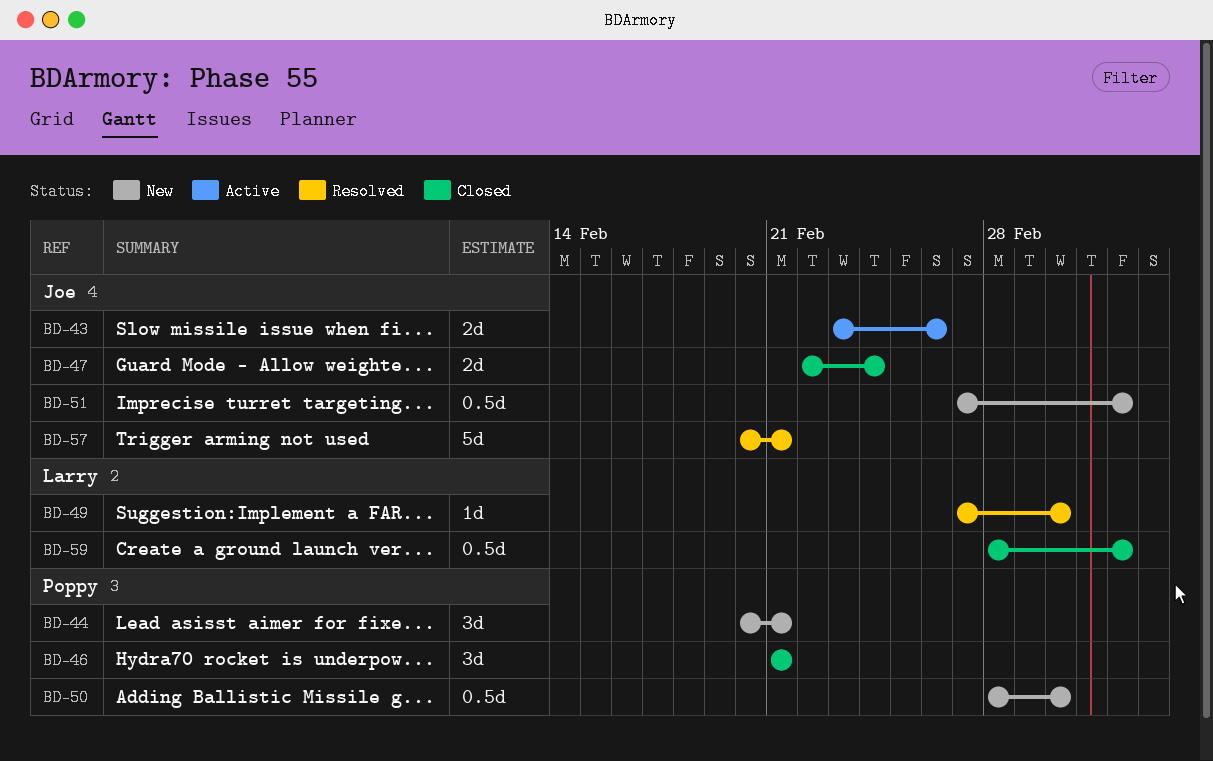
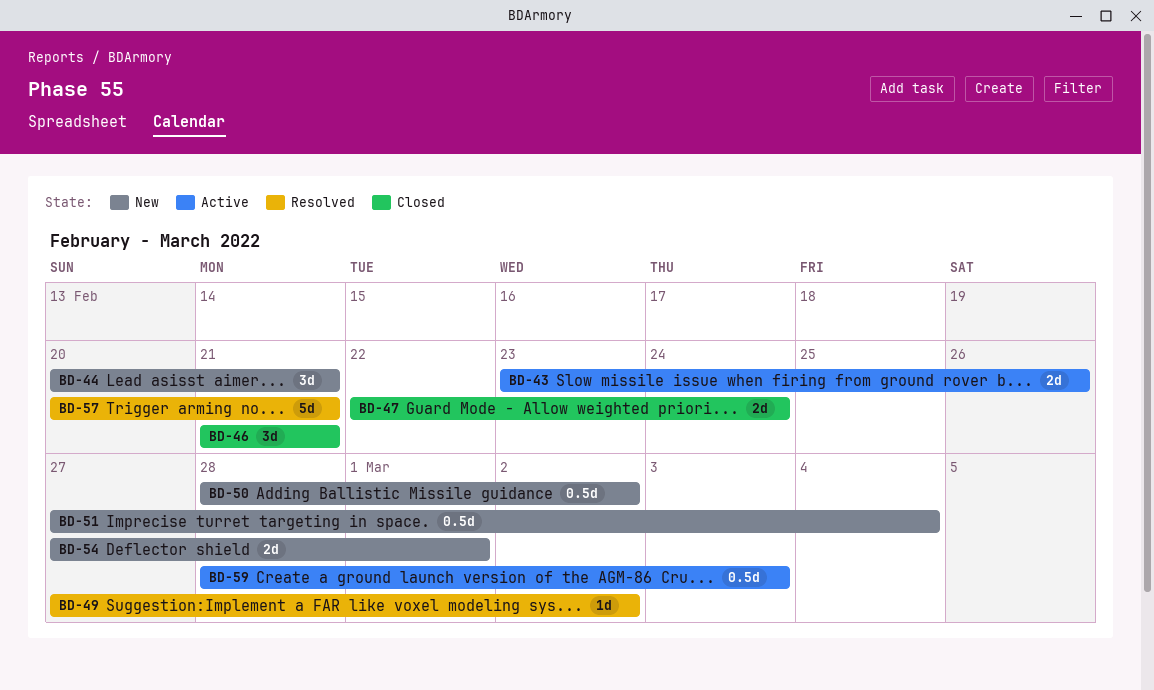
BD-54: none -> present
BD-59, status: Closed -> Active
BD-59, due: Mar 4 -> Mar 3

